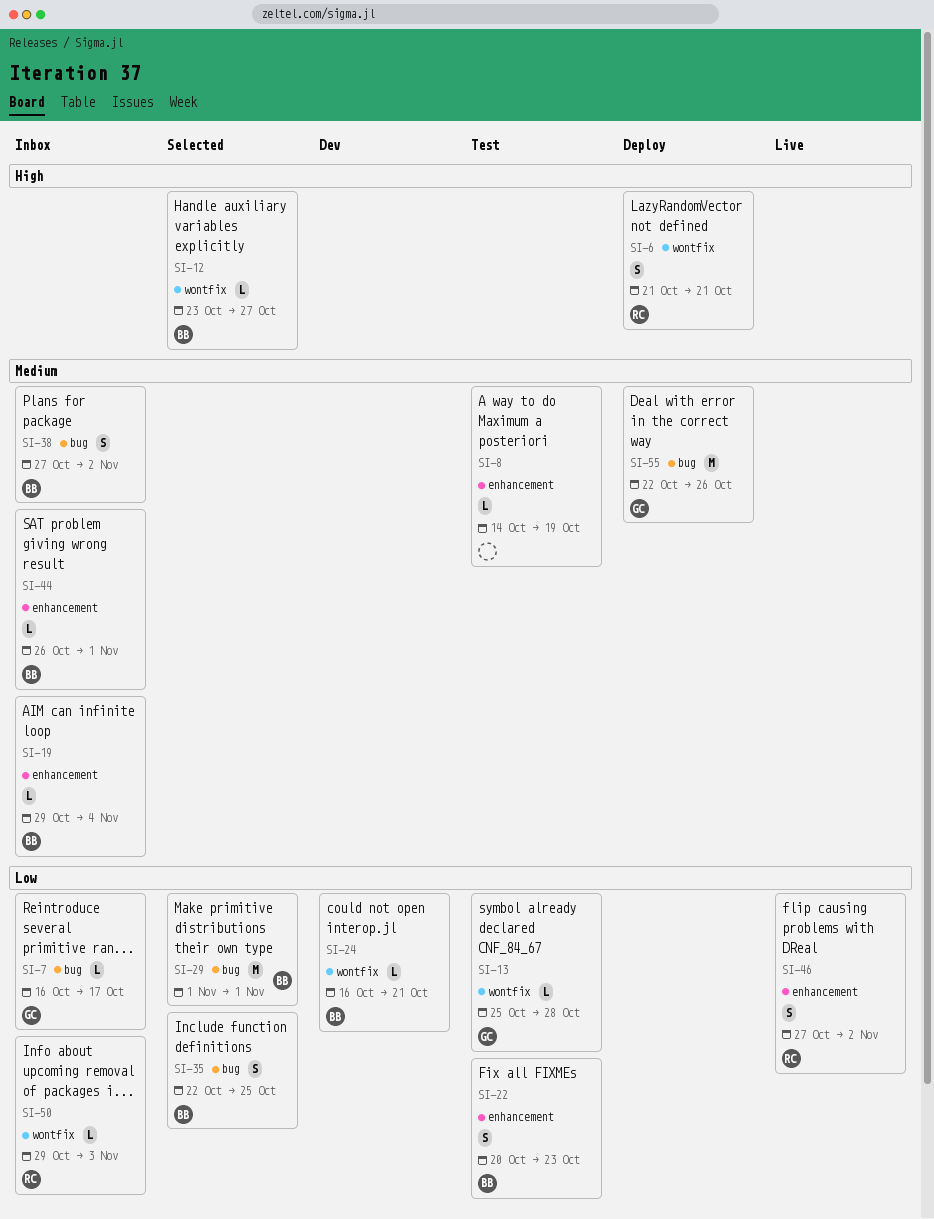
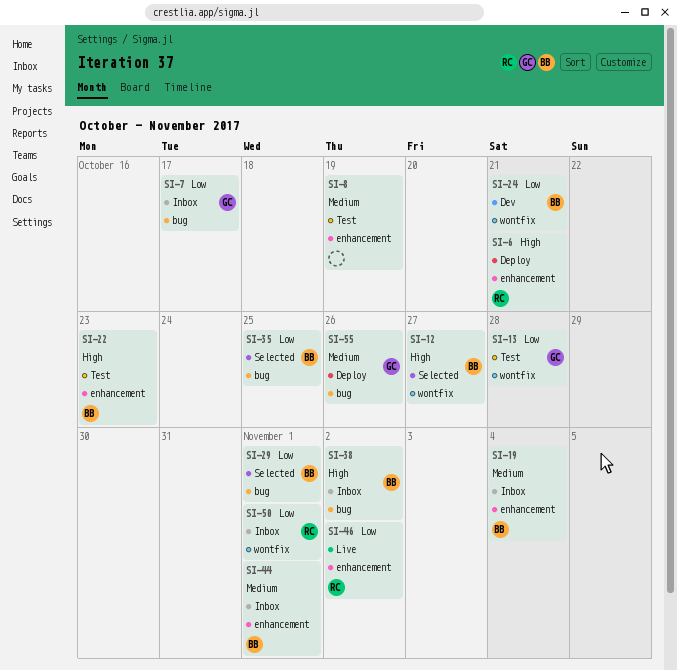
SI-6, label: wontfix -> enhancement
SI-22, priority: Low -> High
SI-38, priority: Medium -> High
SI-50, due: Nov 3 -> Nov 1

